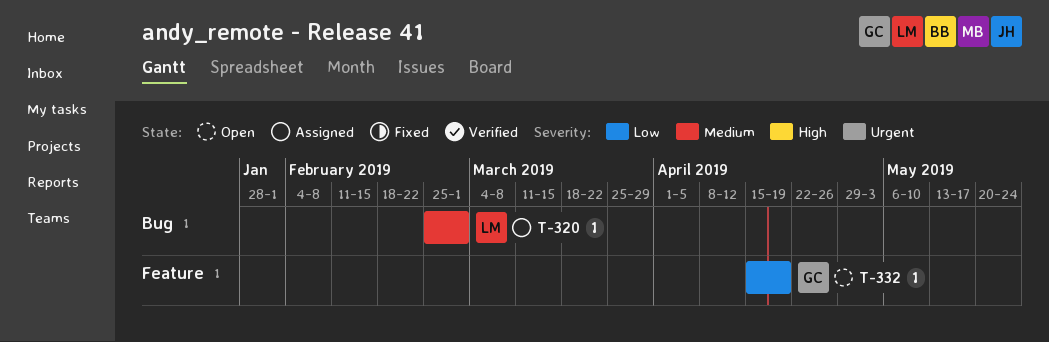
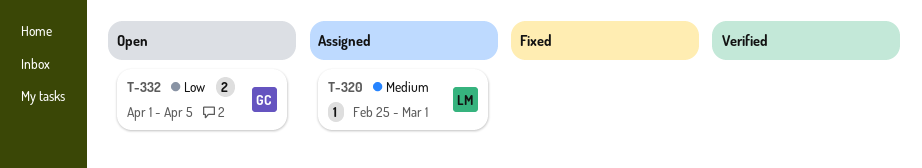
T-332, estimate: 1 -> 2
T-332, start: Apr 15 -> Apr 1
T-332, due: Apr 19 -> Apr 5

